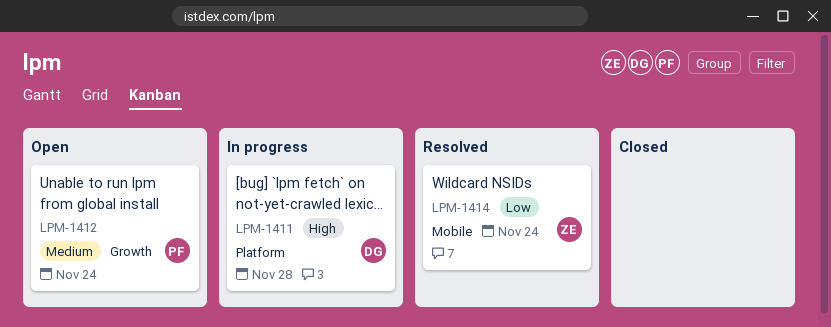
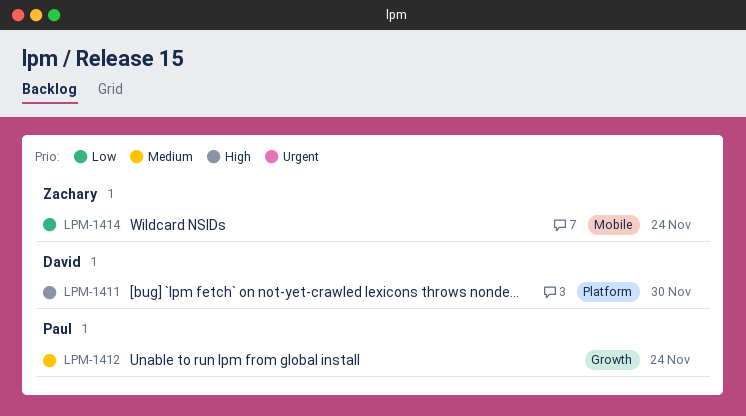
LPM-1411, due: Nov 28 -> Nov 30

